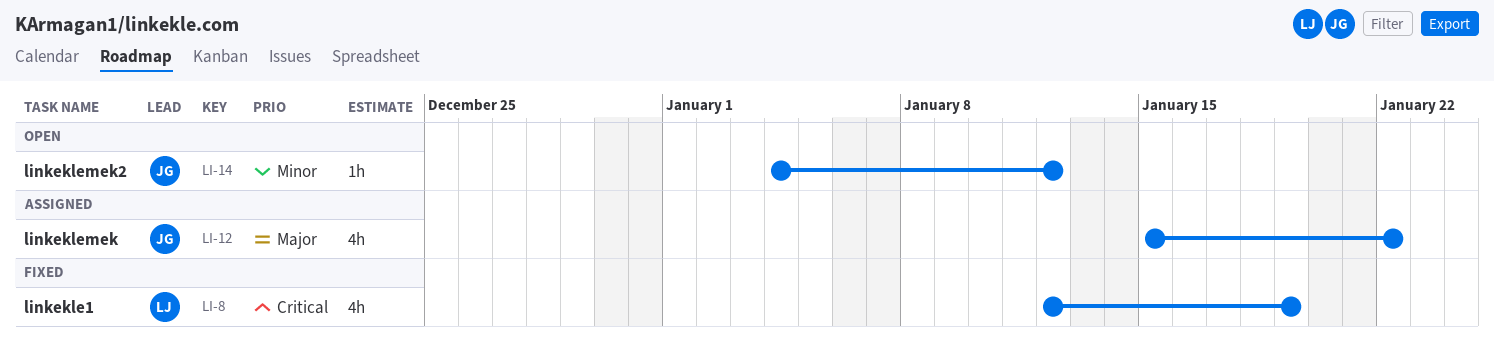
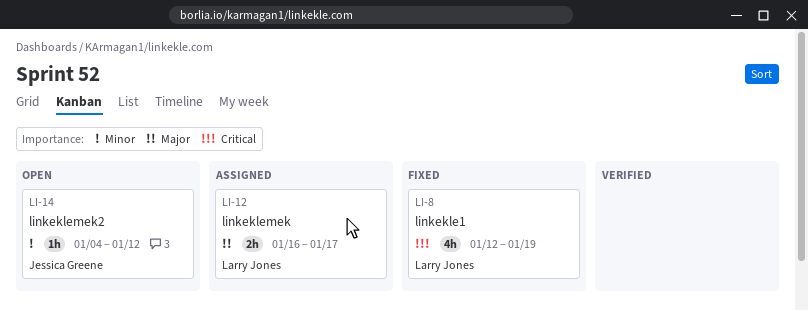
LI-12, owner: Jessica Greene -> Larry Jones
LI-12, estimate: 4h -> 2h
LI-12, start: Jan 15 -> Jan 16
LI-12, due: Jan 22 -> Jan 17

